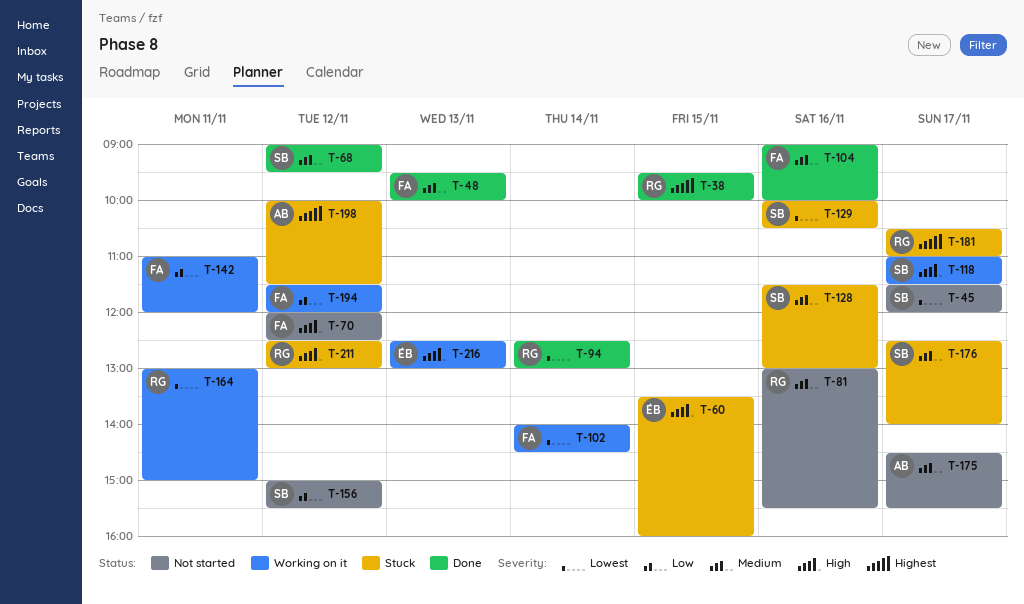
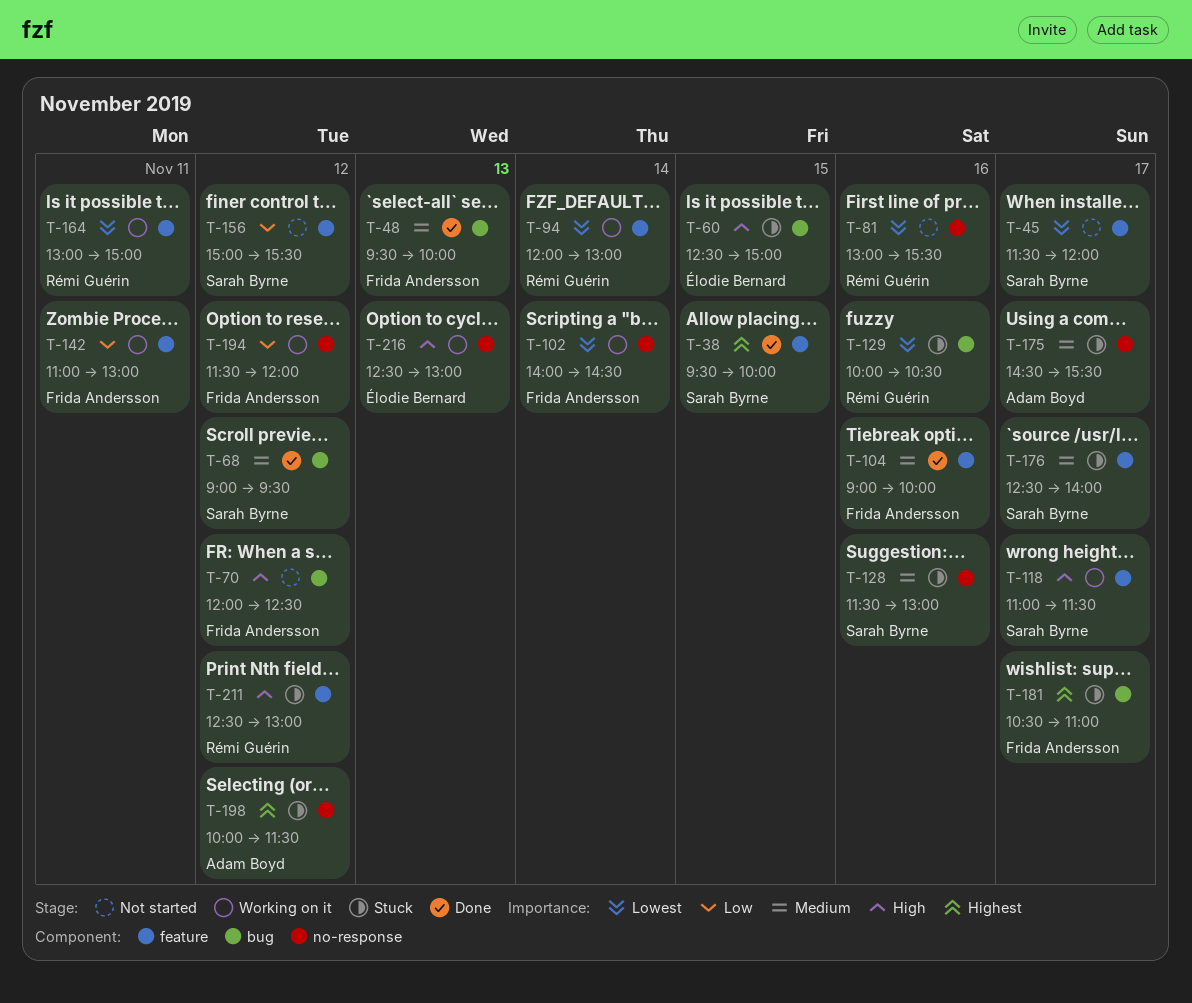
T-38, owner: Rémi Guérin -> Sarah Byrne
T-60, begins: 13:30 -> 12:30
T-60, ends: 16:00 -> 15:00
T-81, priority: Medium -> Lowest
T-94, status: Done -> Working on it
T-94, begins: 12:30 -> 12:00
T-129, owner: Sarah Byrne -> Rémi Guérin
T-142, ends: 12:00 -> 13:00
T-175, status: Not started -> Stuck
T-181, owner: Rémi Guérin -> Frida Andersson

